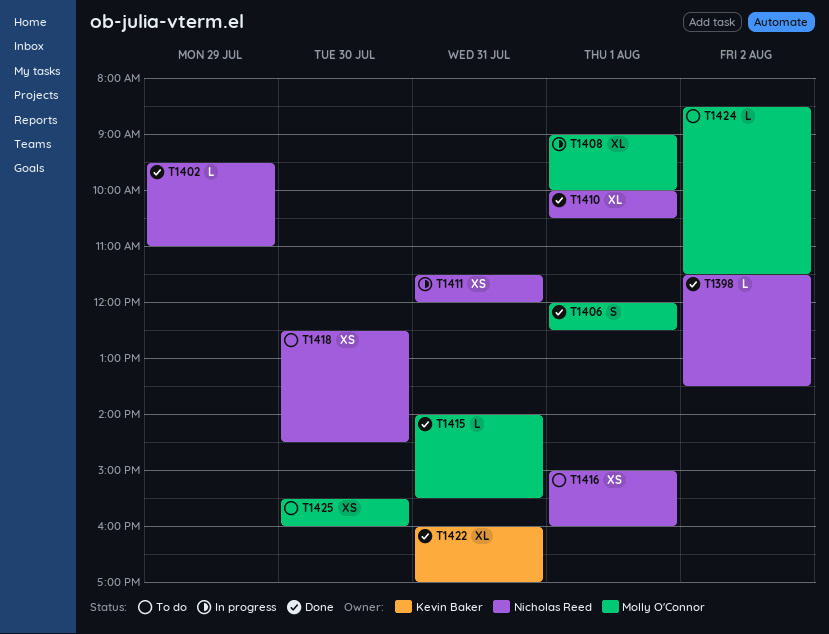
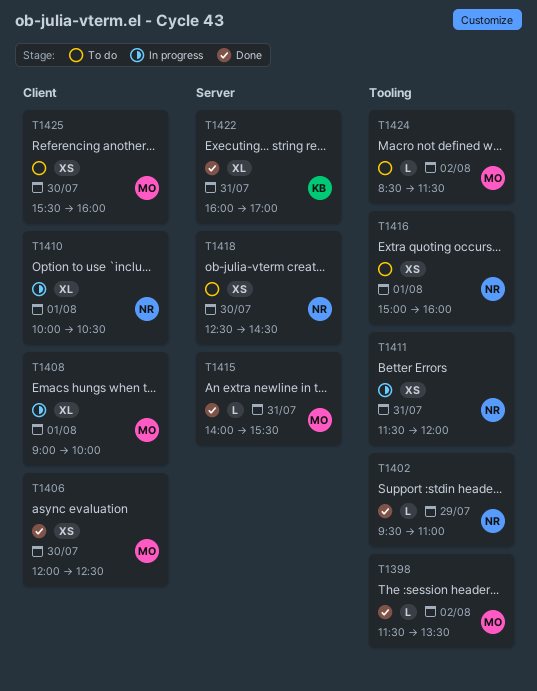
T1398, owner: Nicholas Reed -> Molly O'Connor
T1406, estimate: S -> XS
T1406, day: Aug 1 -> Jul 30
T1410, status: Done -> In progress

